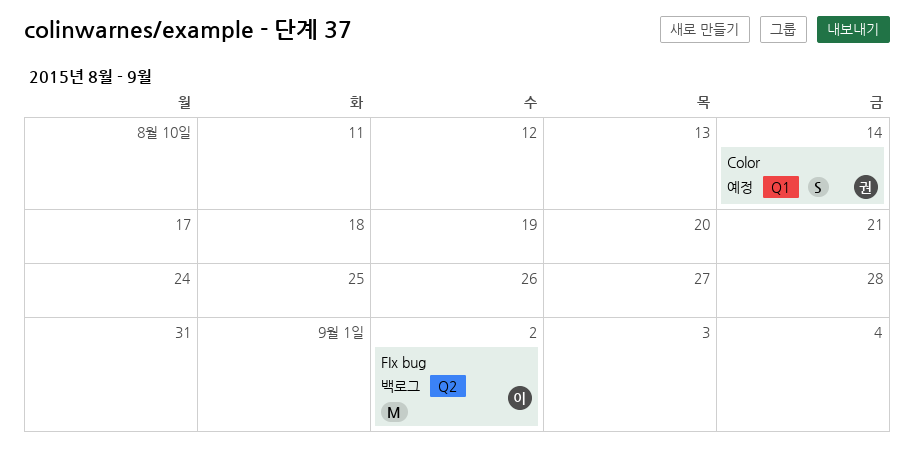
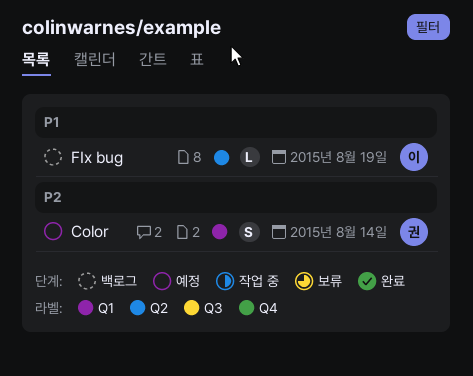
FIx bug, estimate: M -> L
FIx bug, due: Sep 2 -> Aug 19

